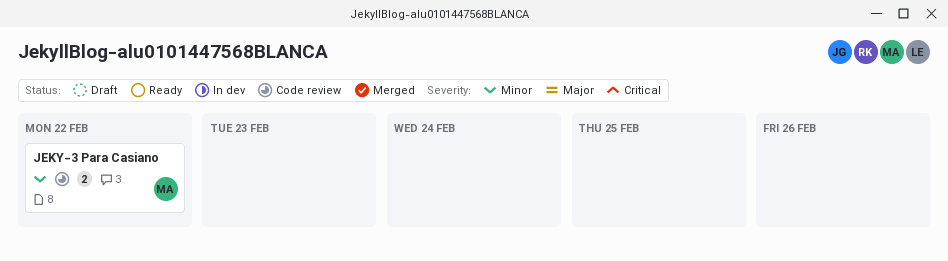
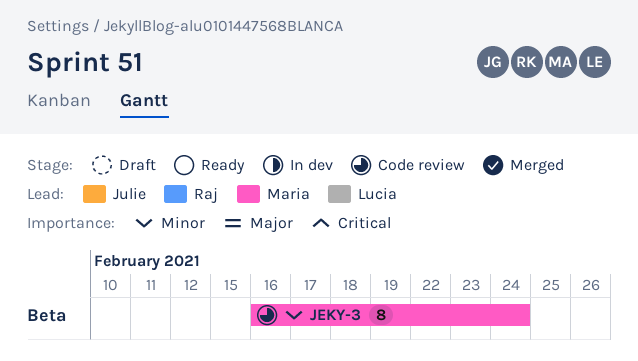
JEKY-3, estimate: 2 -> 8
JEKY-3, due: Feb 22 -> Feb 24

